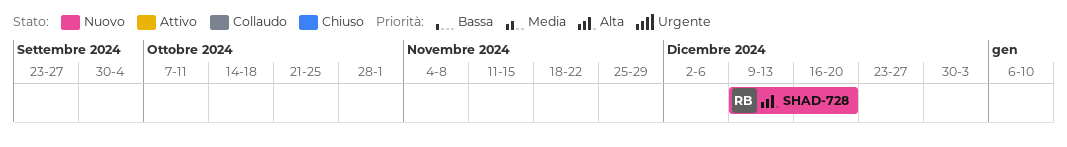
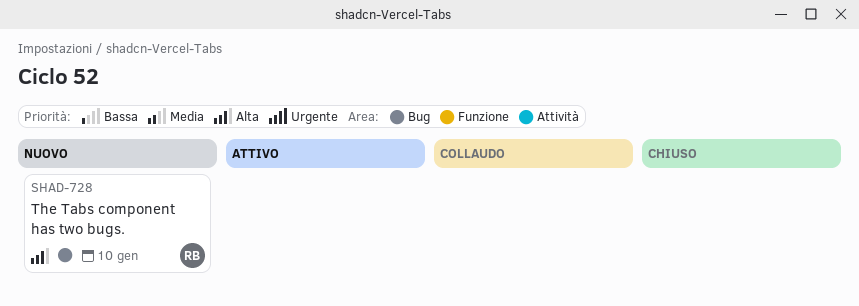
SHAD-728, due: Dec 20 -> Jan 10

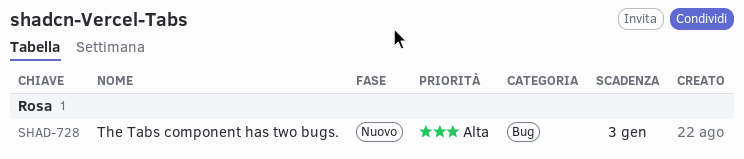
SHAD-728, due: Jan 10 -> Jan 3

